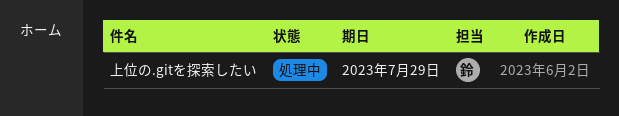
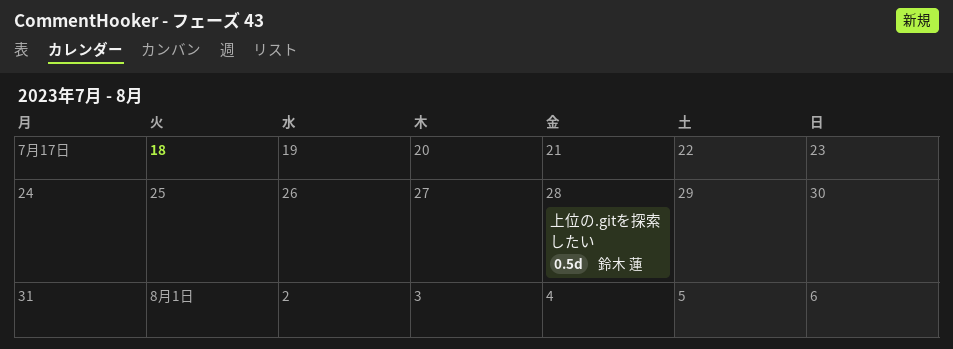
上位の.gitを探索したい, due: Jul 29 -> Jul 28

